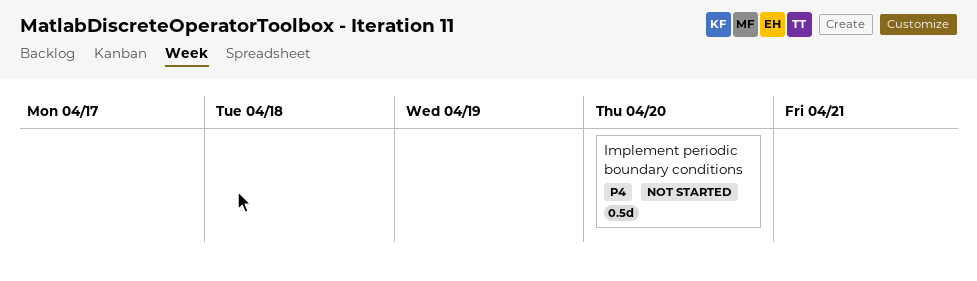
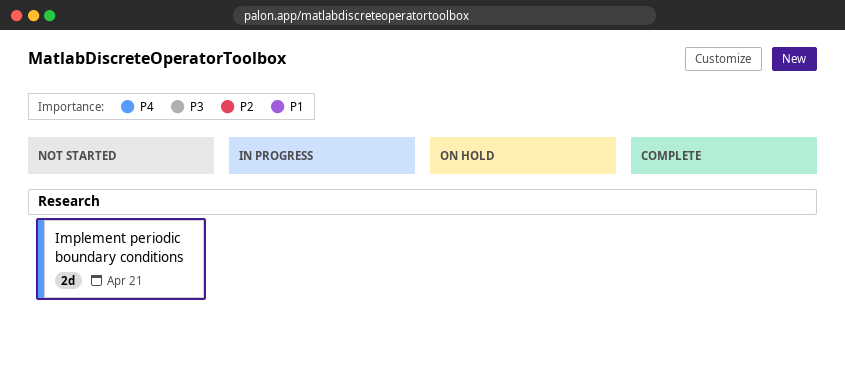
Implement periodic boundary conditions, estimate: 0.5d -> 2d
Implement periodic boundary conditions, due: Apr 20 -> Apr 21

